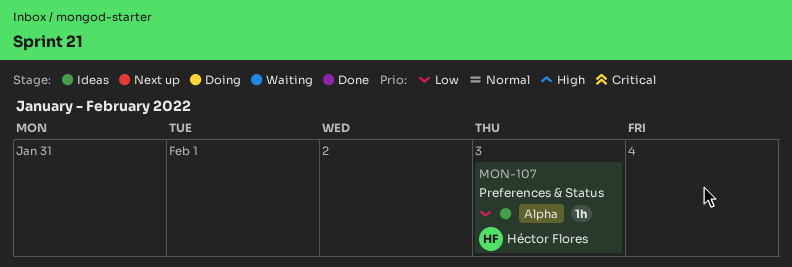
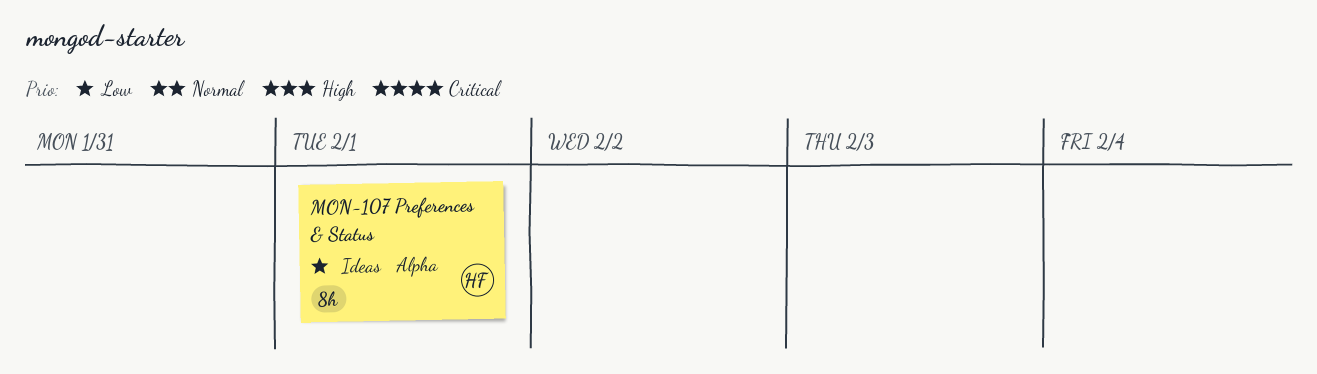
MON-107, estimate: 1h -> 8h
MON-107, due: Feb 3 -> Feb 1

